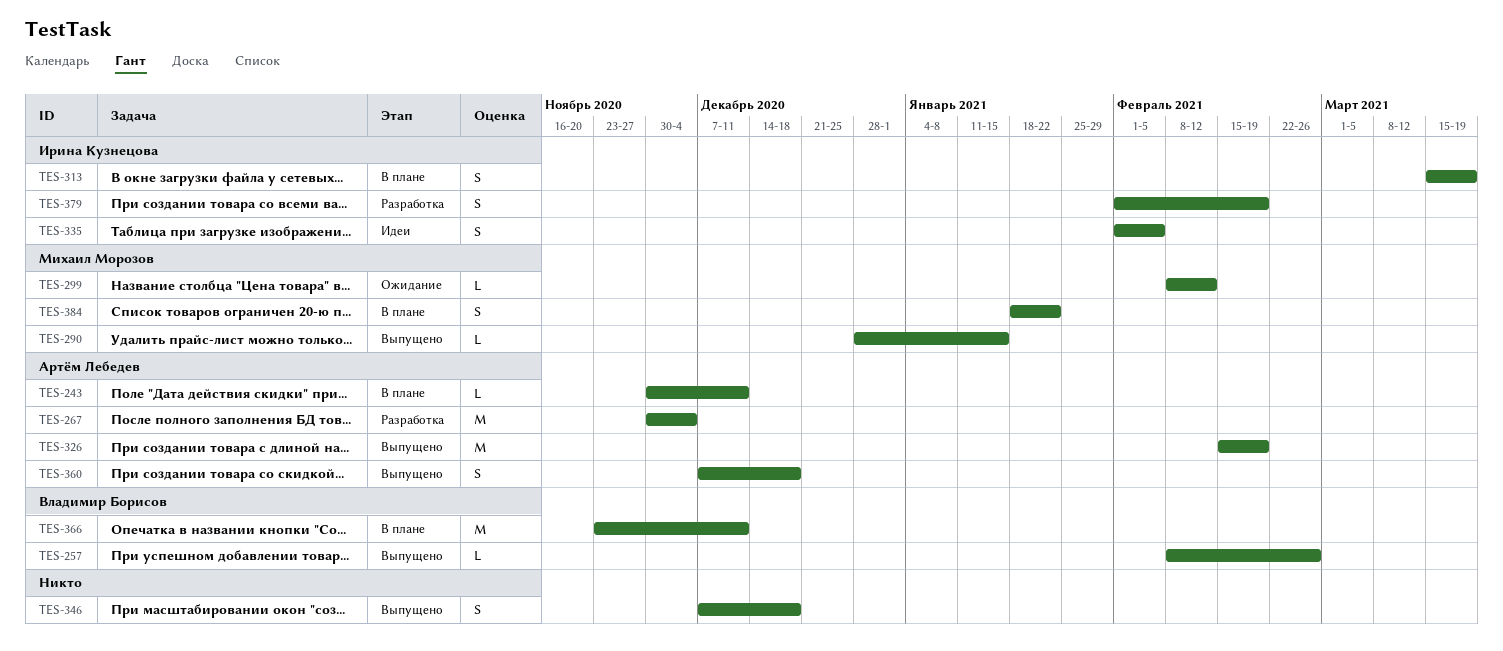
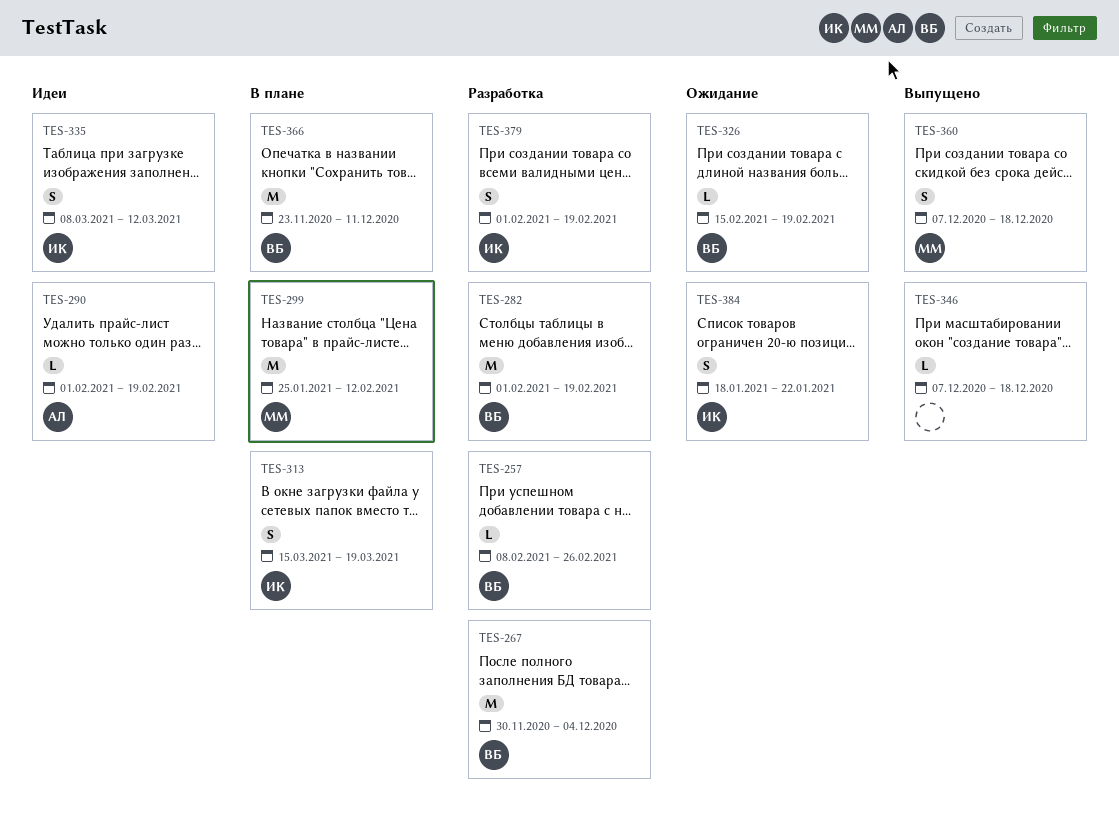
TES-243: present -> none
TES-257, status: Выпущено -> Разработка
TES-267, owner: Артём Лебедев -> Владимир Борисов
TES-282: none -> present
TES-290, status: Выпущено -> Идеи
TES-290, owner: Михаил Морозов -> Артём Лебедев
TES-290, start: Dec 28 -> Feb 1
TES-290, due: Jan 15 -> Feb 19
TES-299, status: Ожидание -> В плане
TES-299, estimate: L -> M
TES-299, start: Feb 8 -> Jan 25
TES-326, status: Выпущено -> Ожидание
TES-326, owner: Артём Лебедев -> Владимир Борисов
TES-326, estimate: M -> L
TES-335, start: Feb 1 -> Mar 8
TES-335, due: Feb 5 -> Mar 12
TES-346, estimate: S -> L
TES-360, owner: Артём Лебедев -> Михаил Морозов
TES-384, status: В плане -> Ожидание
TES-384, owner: Михаил Морозов -> Ирина Кузнецова

